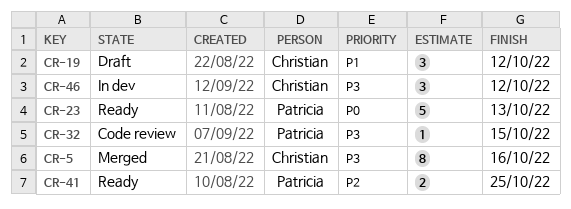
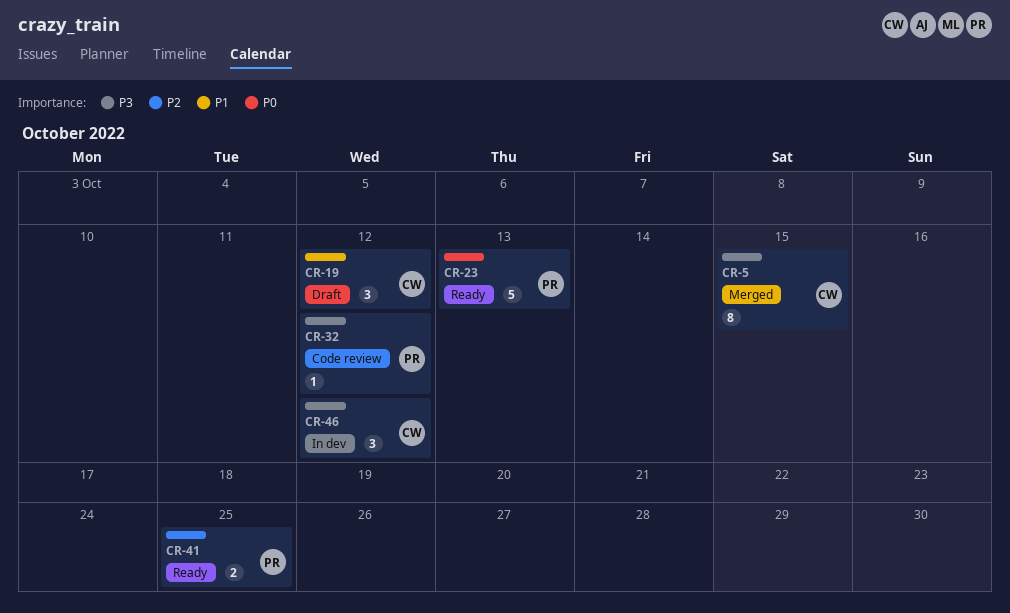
CR-5, due: Oct 16 -> Oct 15
CR-32, due: Oct 15 -> Oct 12

